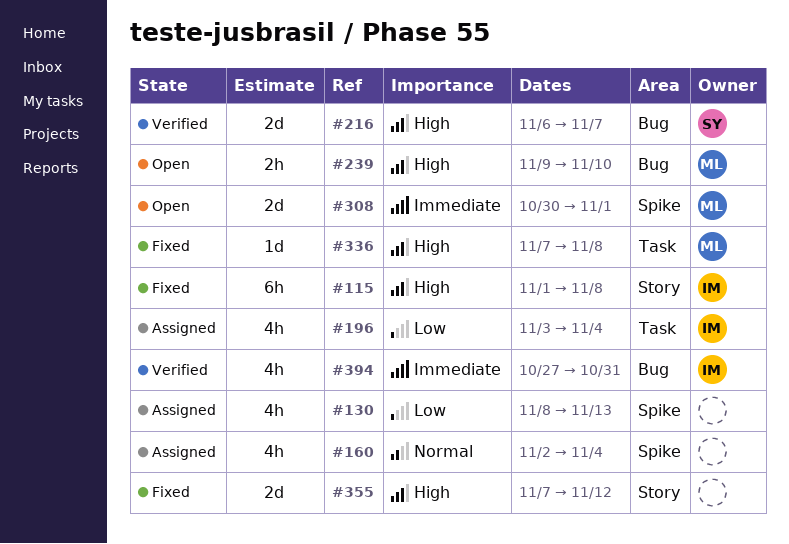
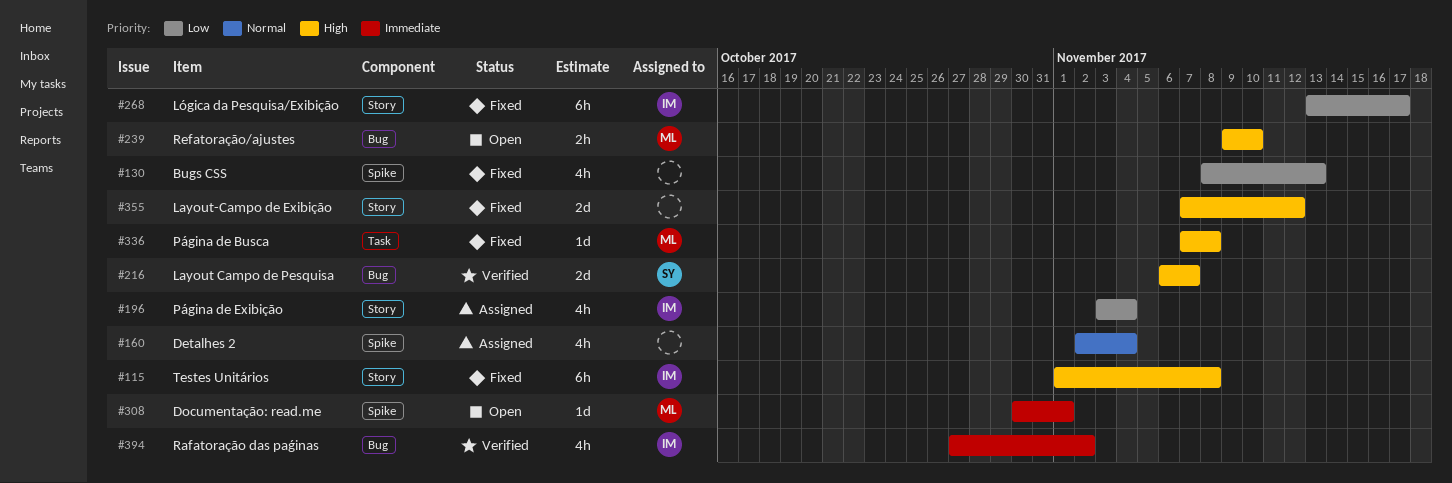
#130, status: Assigned -> Fixed
#196, label: Task -> Story
#268: none -> present
#308, estimate: 2d -> 1d
#394, due: Oct 31 -> Nov 2

